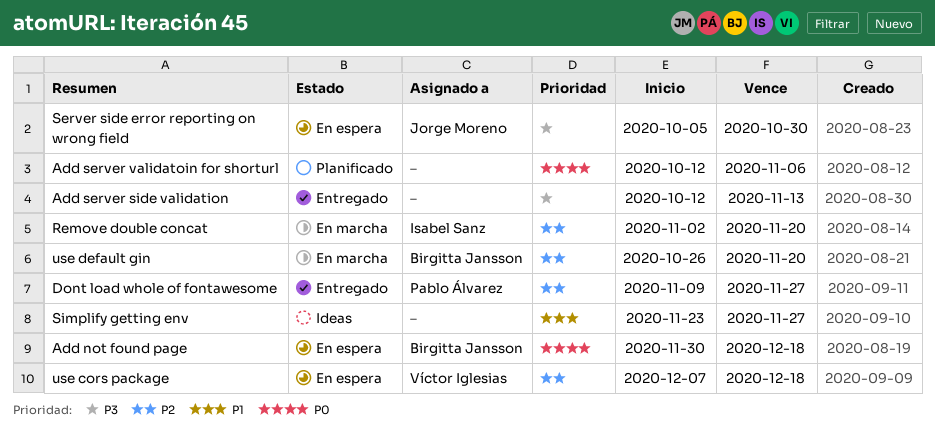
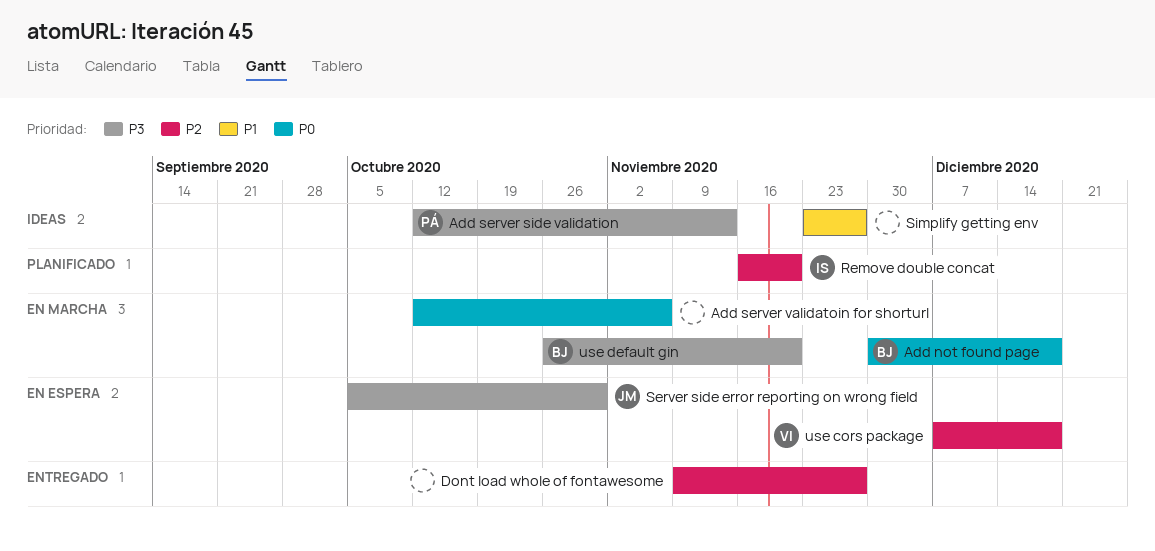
Add not found page, status: En espera -> En marcha
Add server side validation, status: Entregado -> Ideas
Add server side validation, owner: none -> Pablo Álvarez
Add server validatoin for shorturl, status: Planificado -> En marcha
Dont load whole of fontawesome, owner: Pablo Álvarez -> none
Remove double concat, status: En marcha -> Planificado
Remove double concat, start: Nov 2 -> Nov 16
use default gin, priority: P2 -> P3

